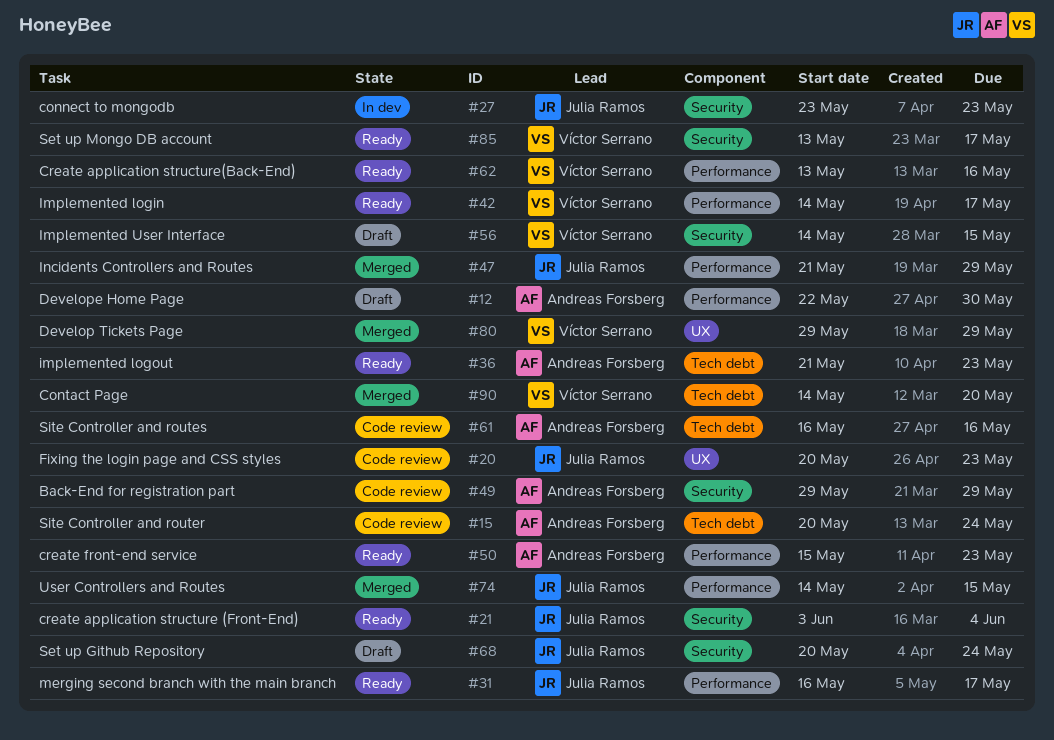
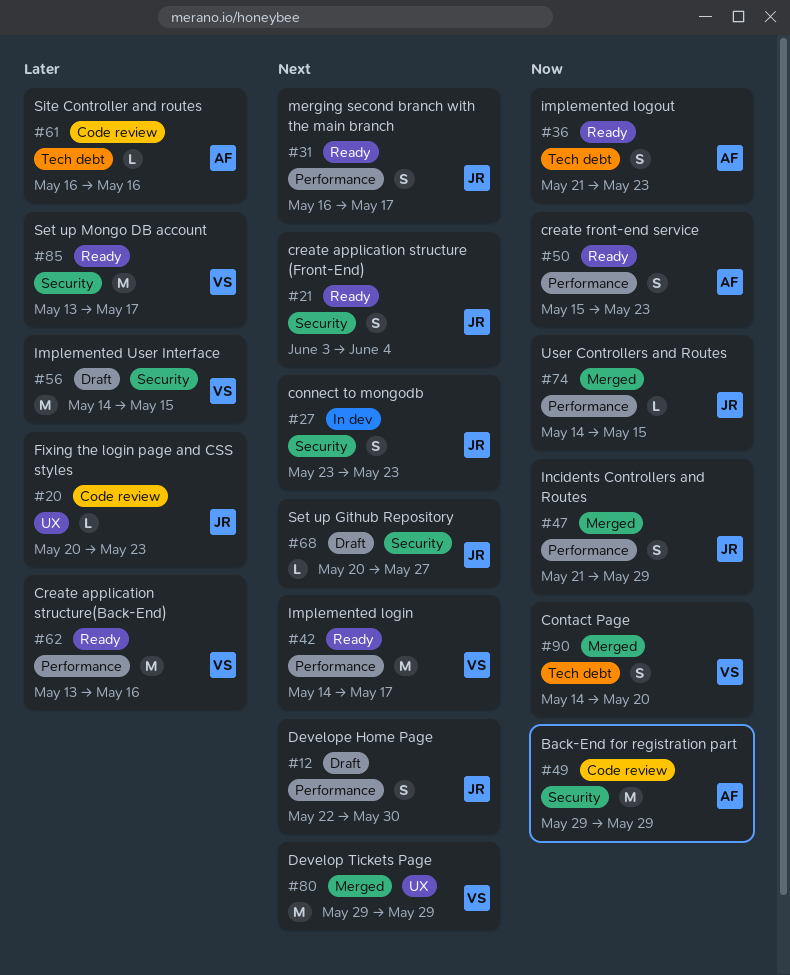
#12, owner: Andreas Forsberg -> Julia Ramos
#15: present -> none
#68, due: May 24 -> May 27

